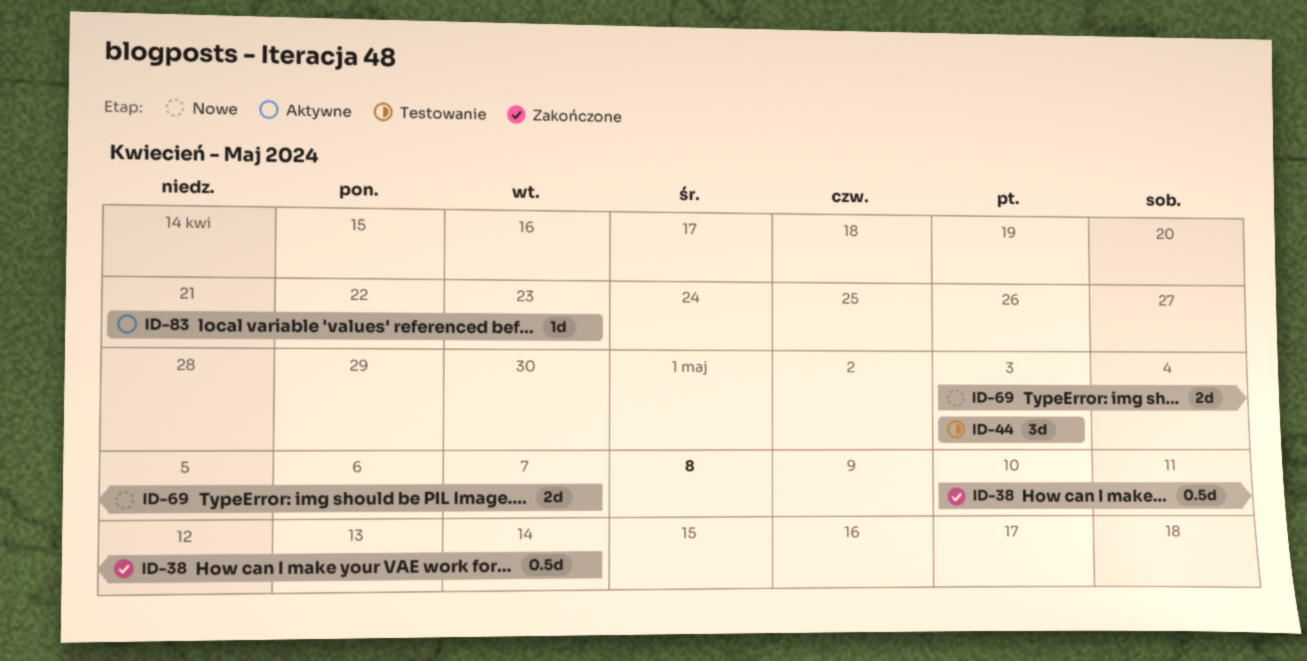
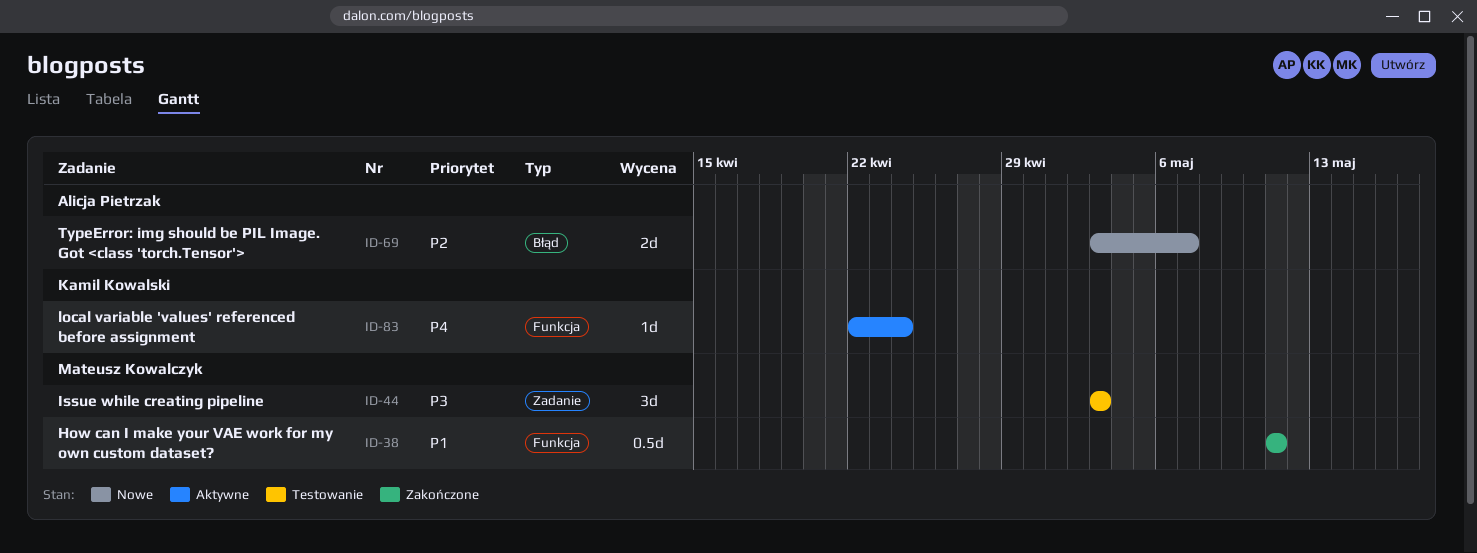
ID-38, start: May 10 -> May 11
ID-38, due: May 14 -> May 11
ID-83, start: Apr 21 -> Apr 22
ID-83, due: Apr 23 -> Apr 24

